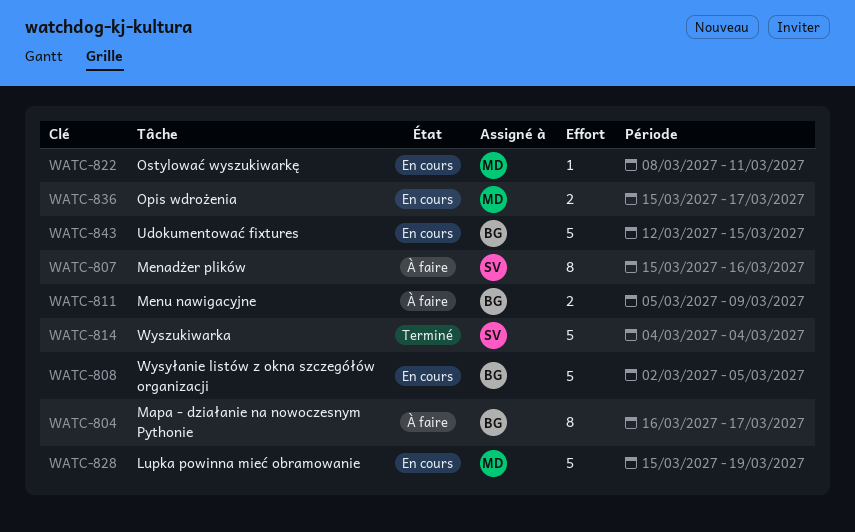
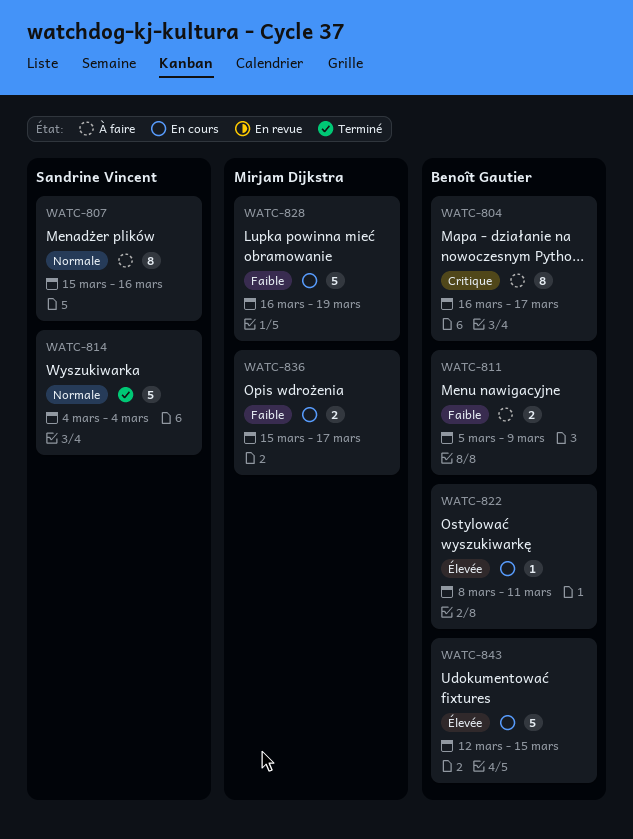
WATC-808: present -> none
WATC-822, owner: Mirjam Dijkstra -> Benoît Gautier
WATC-828, start: Mar 15 -> Mar 16

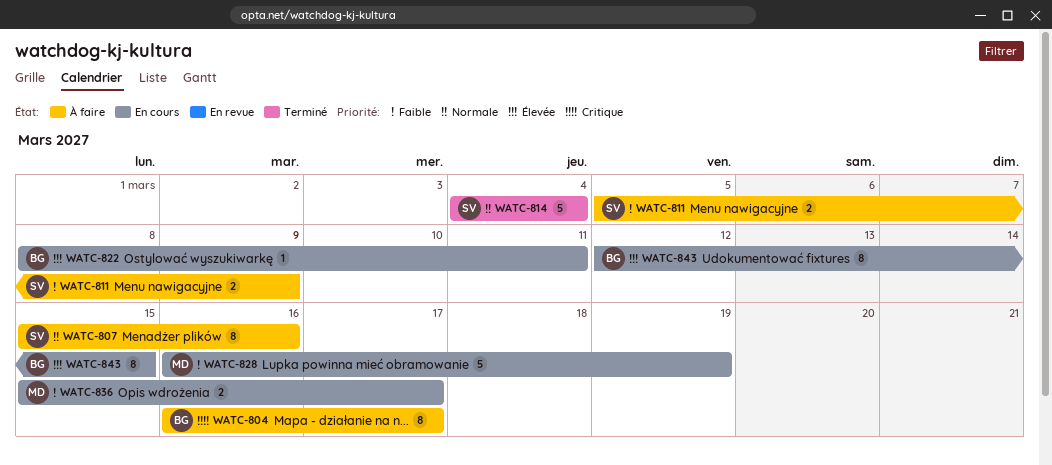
WATC-811, owner: Benoît Gautier -> Sandrine Vincent
WATC-843, estimate: 5 -> 8

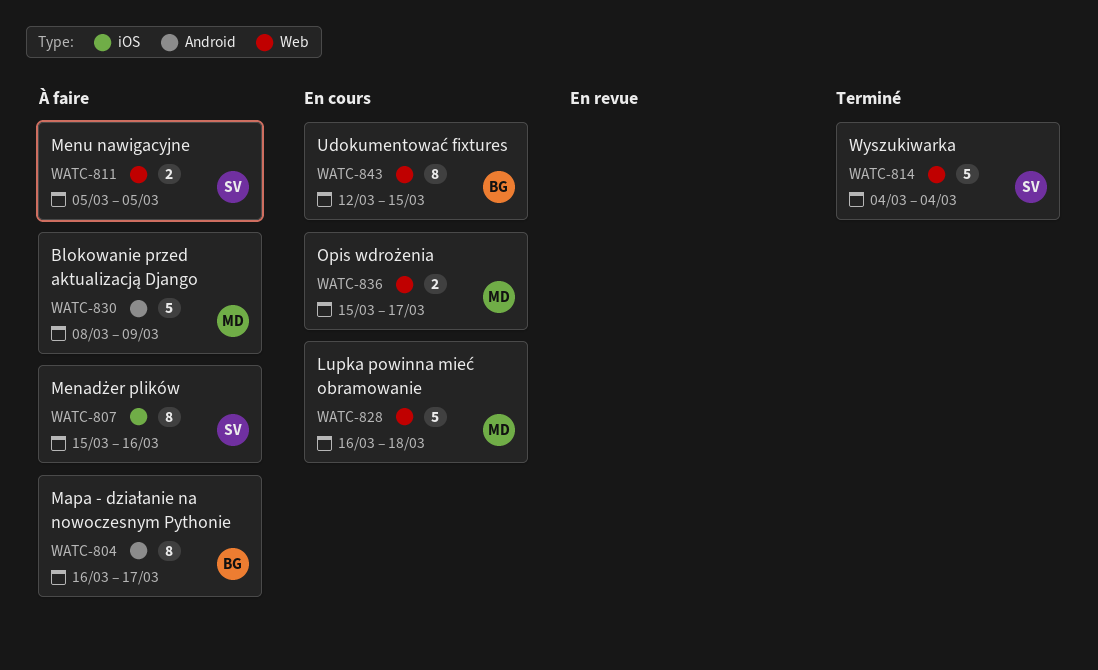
WATC-811, due: Mar 9 -> Mar 5
WATC-822: present -> none
WATC-828, due: Mar 19 -> Mar 18
WATC-830: none -> present

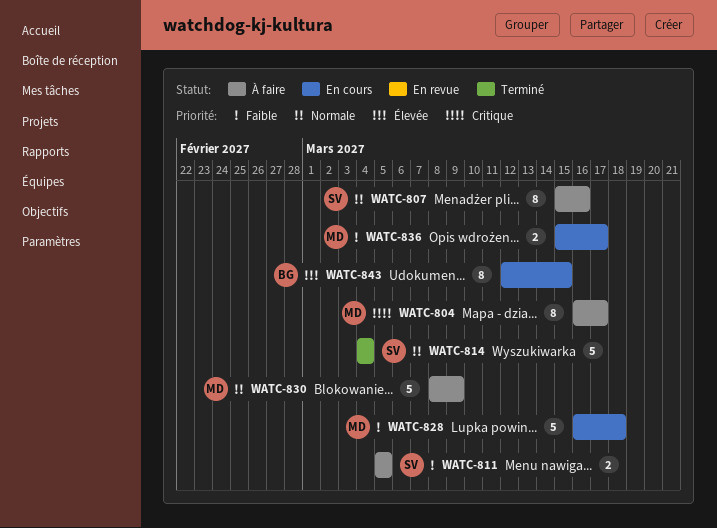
WATC-804, owner: BG -> MD

